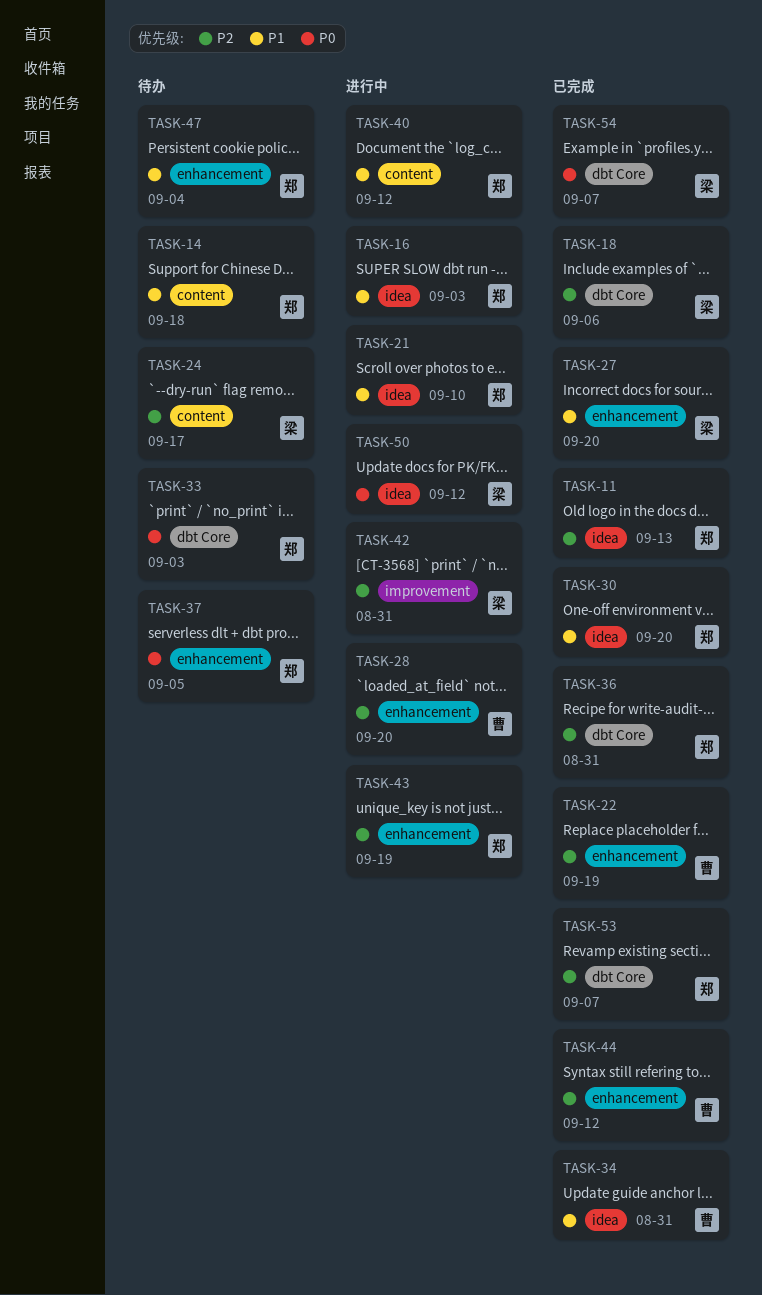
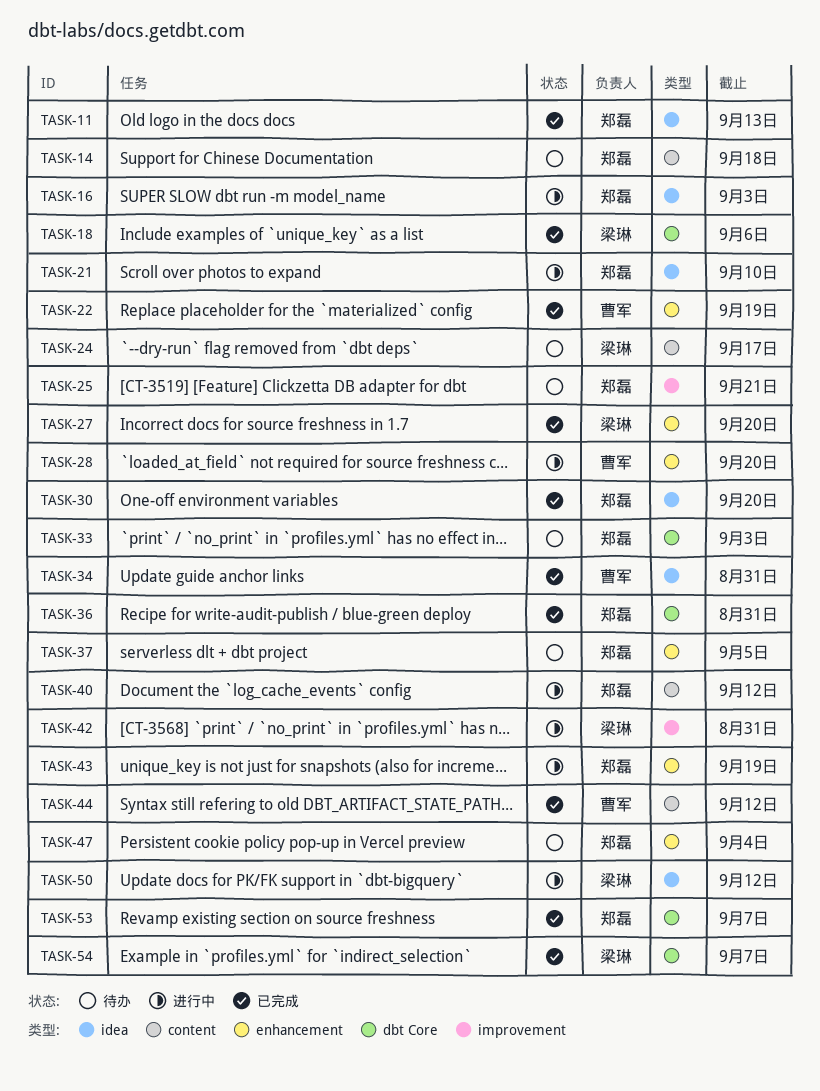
TASK-25: none -> present
TASK-44, label: enhancement -> content

